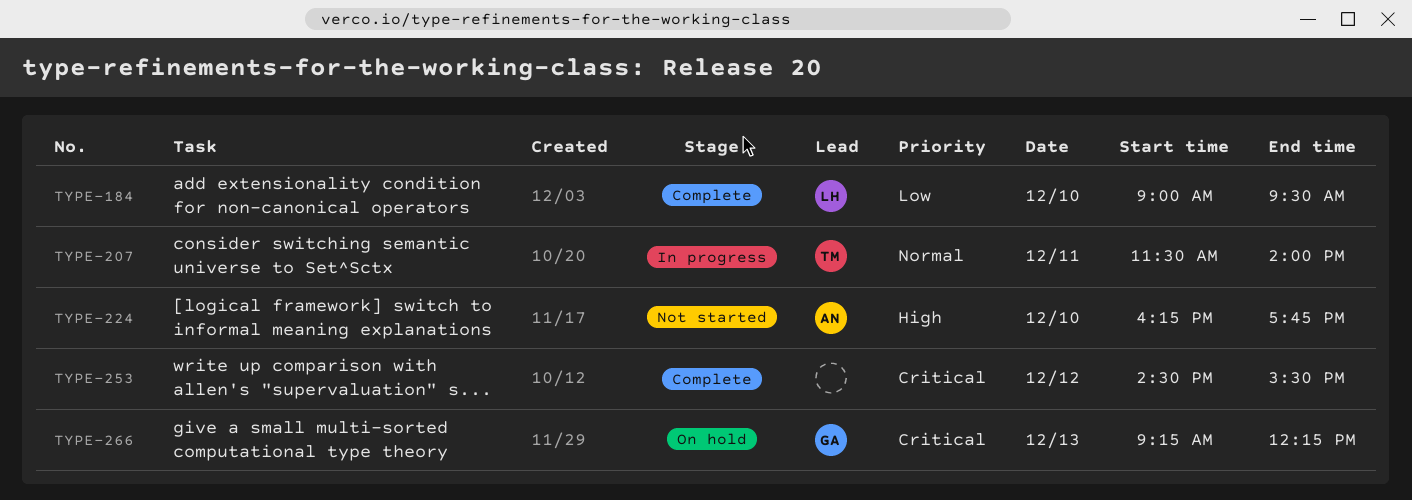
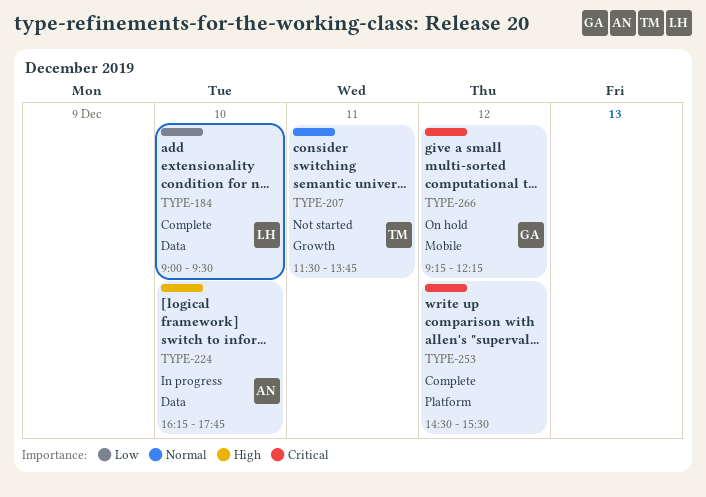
TYPE-207, status: In progress -> Not started
TYPE-207, ends: 14:00 -> 13:45
TYPE-224, status: Not started -> In progress
TYPE-266, day: Dec 13 -> Dec 12

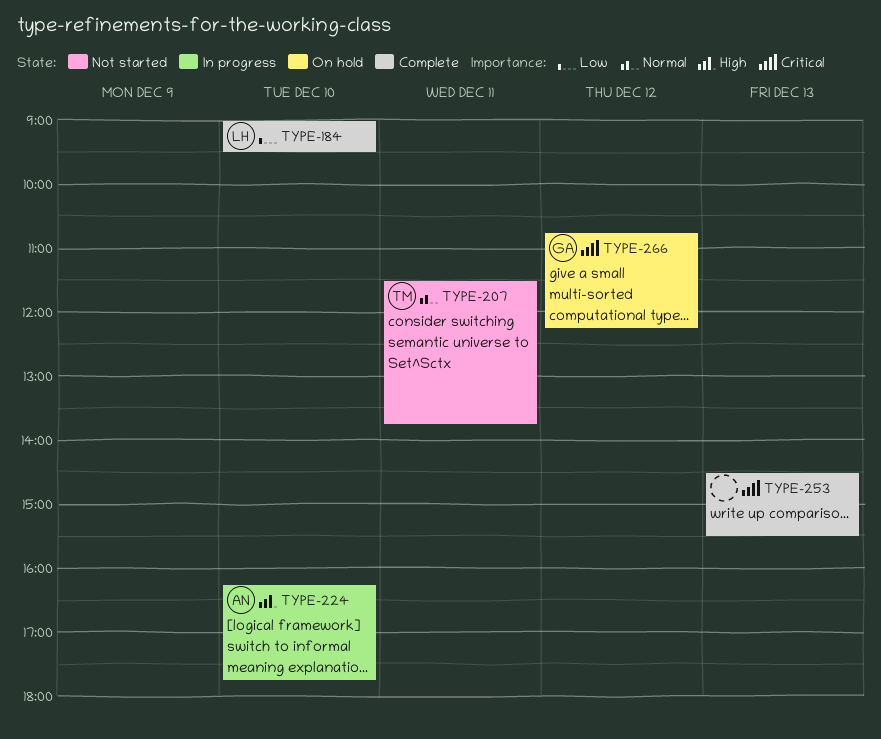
TYPE-253, day: Dec 12 -> Dec 13
TYPE-266, begins: 09:15 -> 10:45

